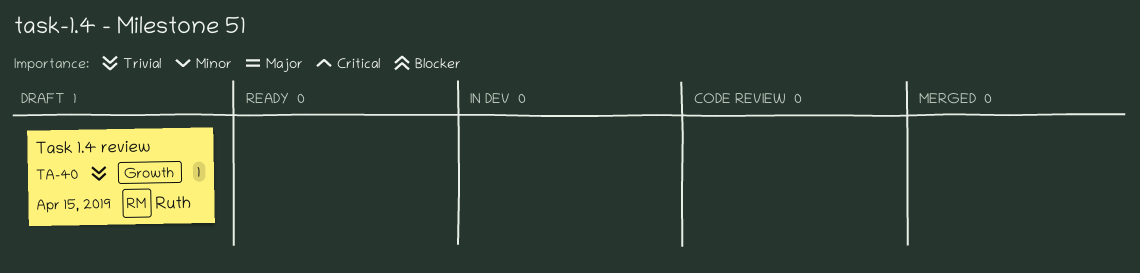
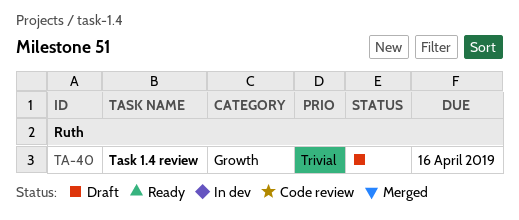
TA-40, due: Apr 15 -> Apr 16

